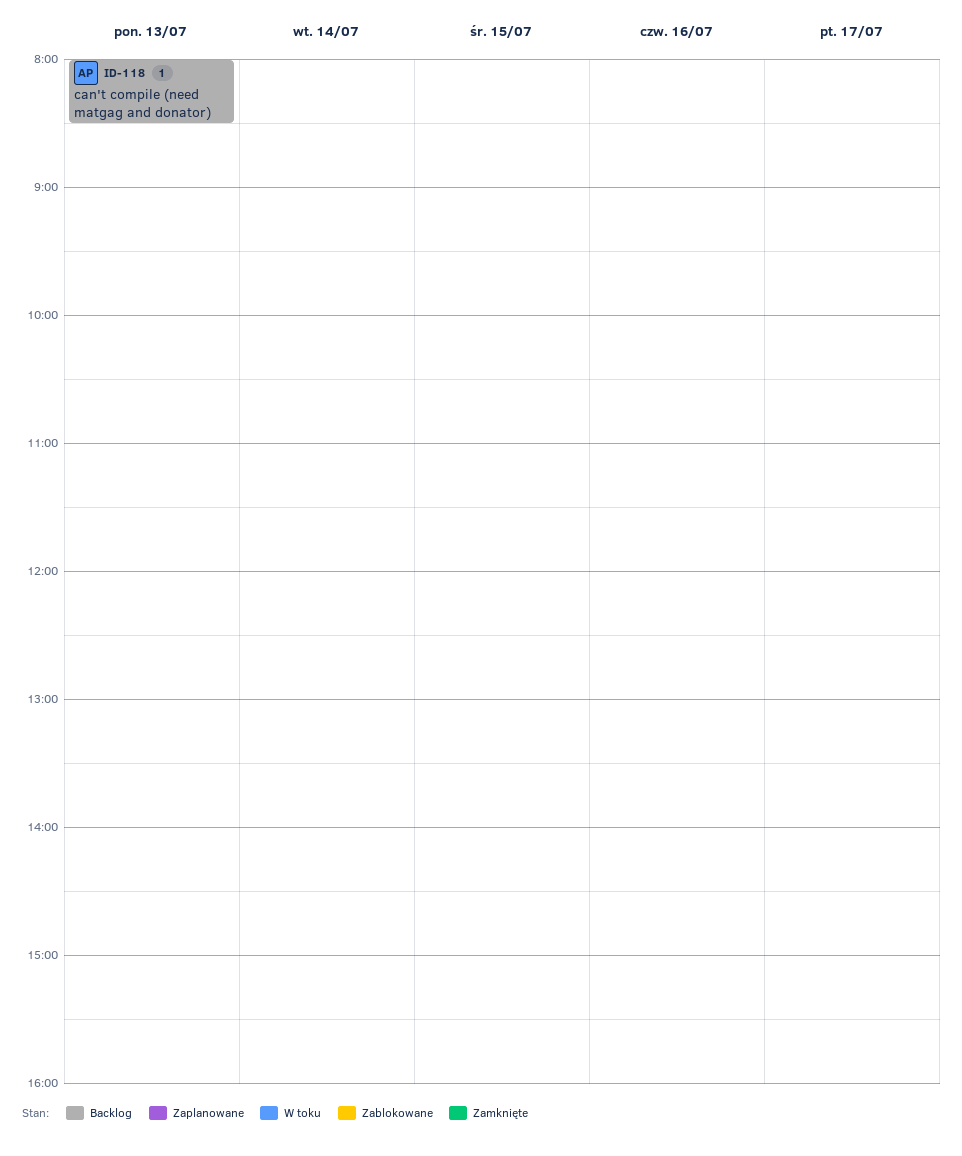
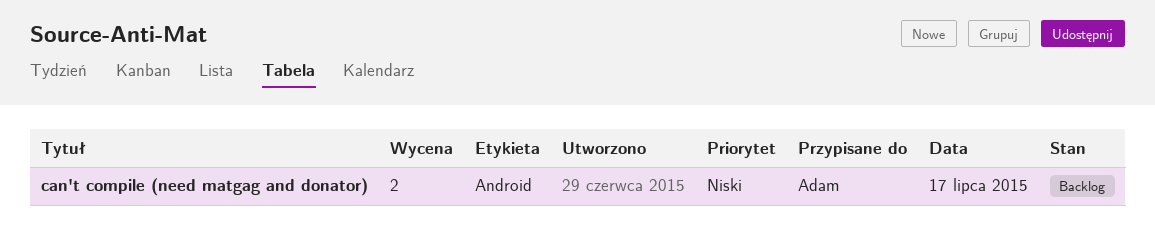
can't compile (need matgag and donator), estimate: 1 -> 2
can't compile (need matgag and donator), day: Jul 13 -> Jul 17

